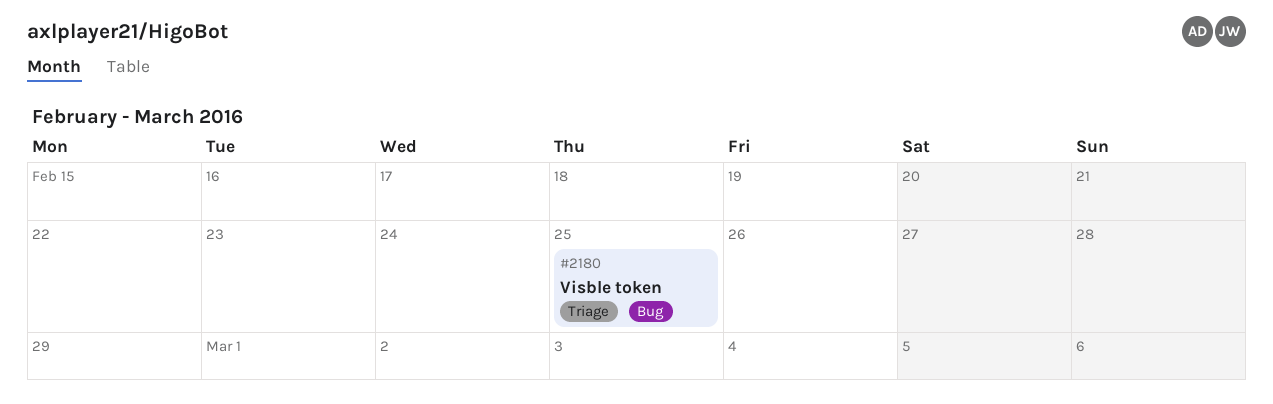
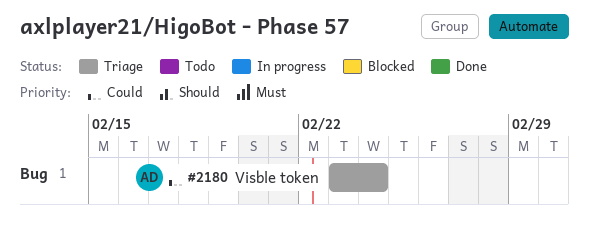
#2180, due: Feb 25 -> Feb 24

